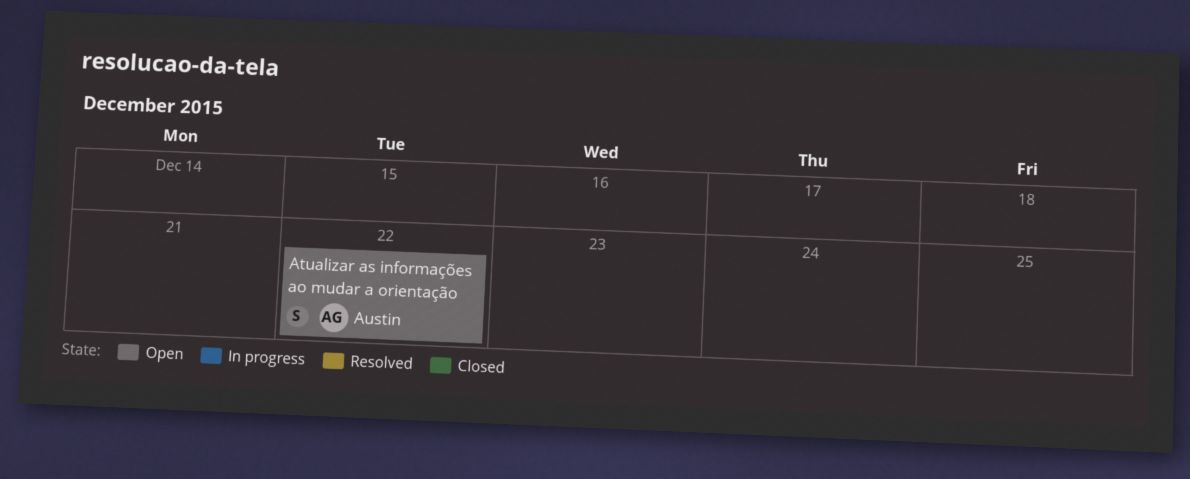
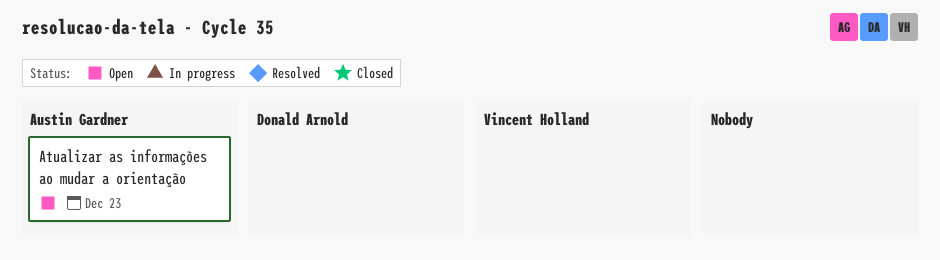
Atualizar as informações ao mudar a orientação, due: Dec 22 -> Dec 23

